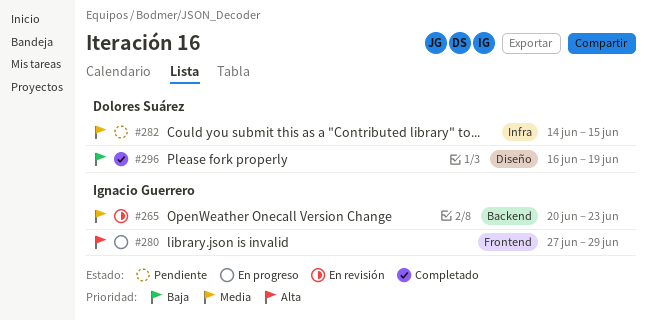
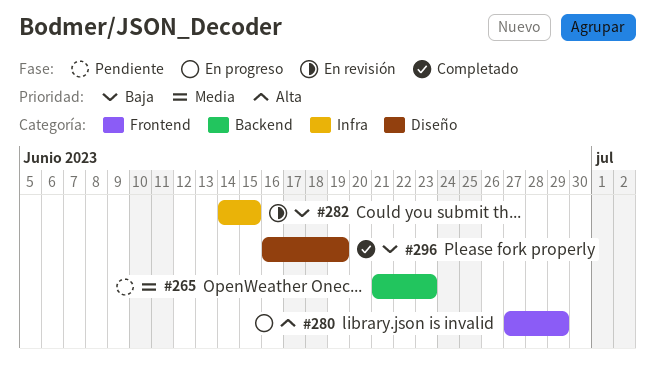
#265, status: En revisión -> Pendiente
#265, start: Jun 20 -> Jun 21
#282, status: Pendiente -> En revisión
#282, priority: Media -> Baja

